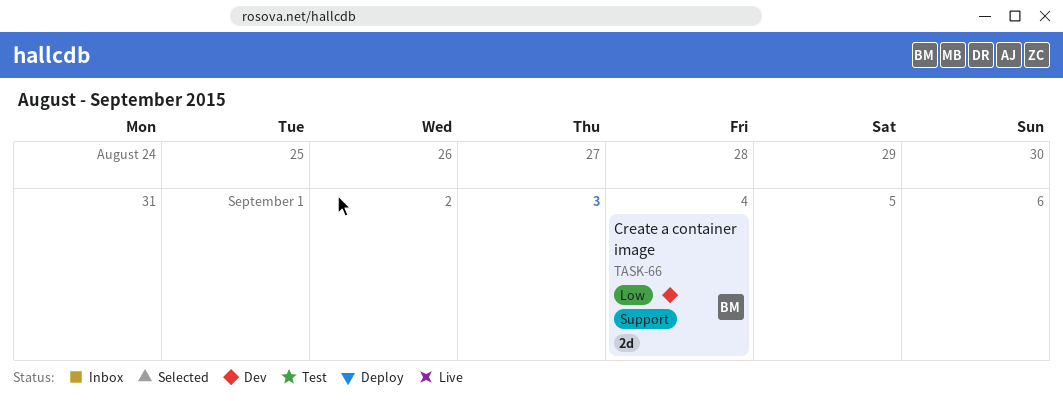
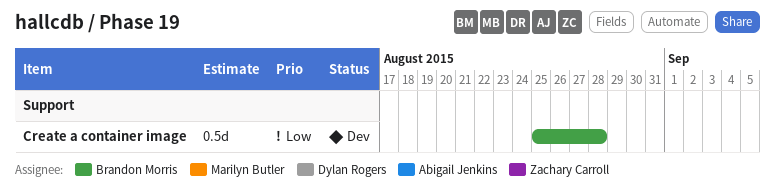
Create a container image, estimate: 2d -> 0.5d
Create a container image, due: Sep 4 -> Aug 28

